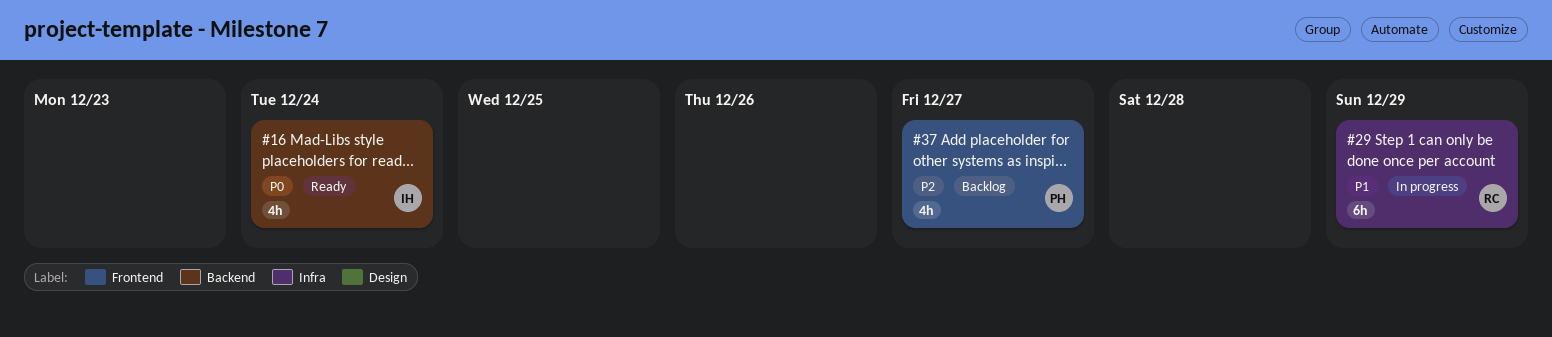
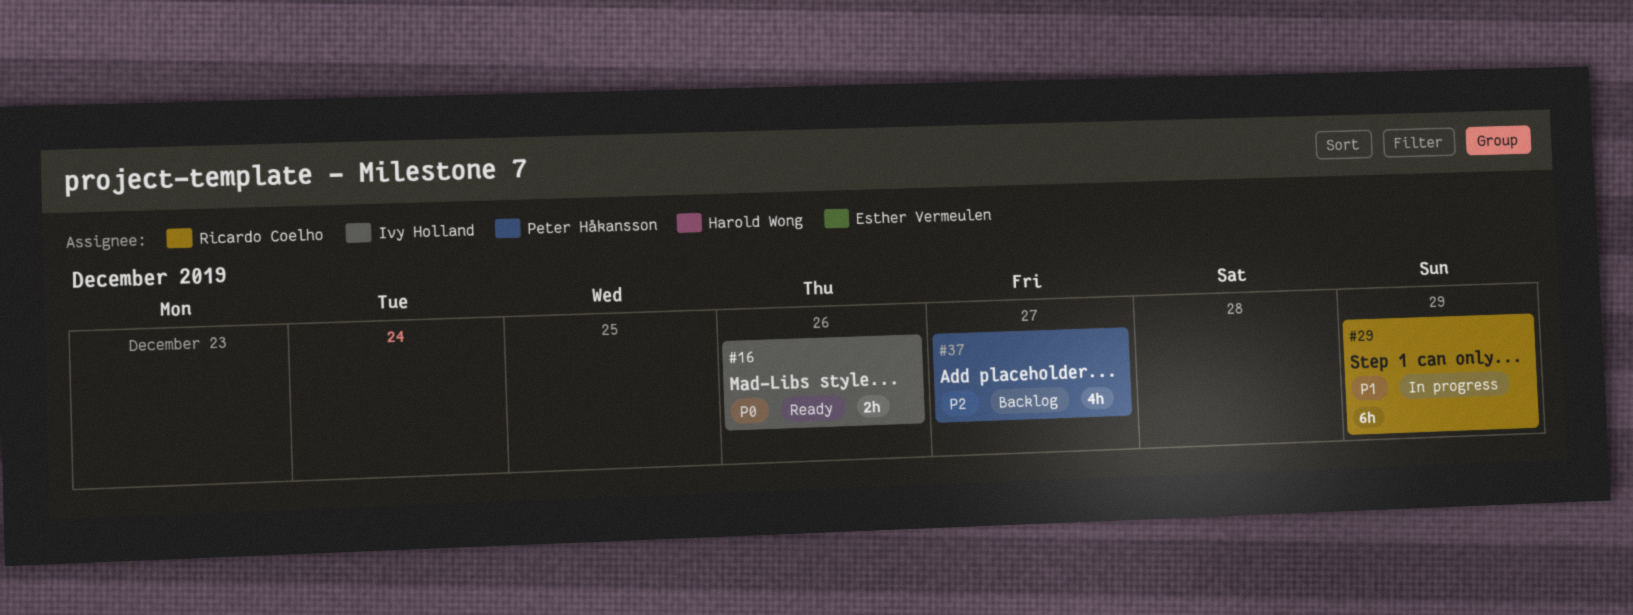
#16, estimate: 4h -> 2h
#16, due: Dec 24 -> Dec 26

